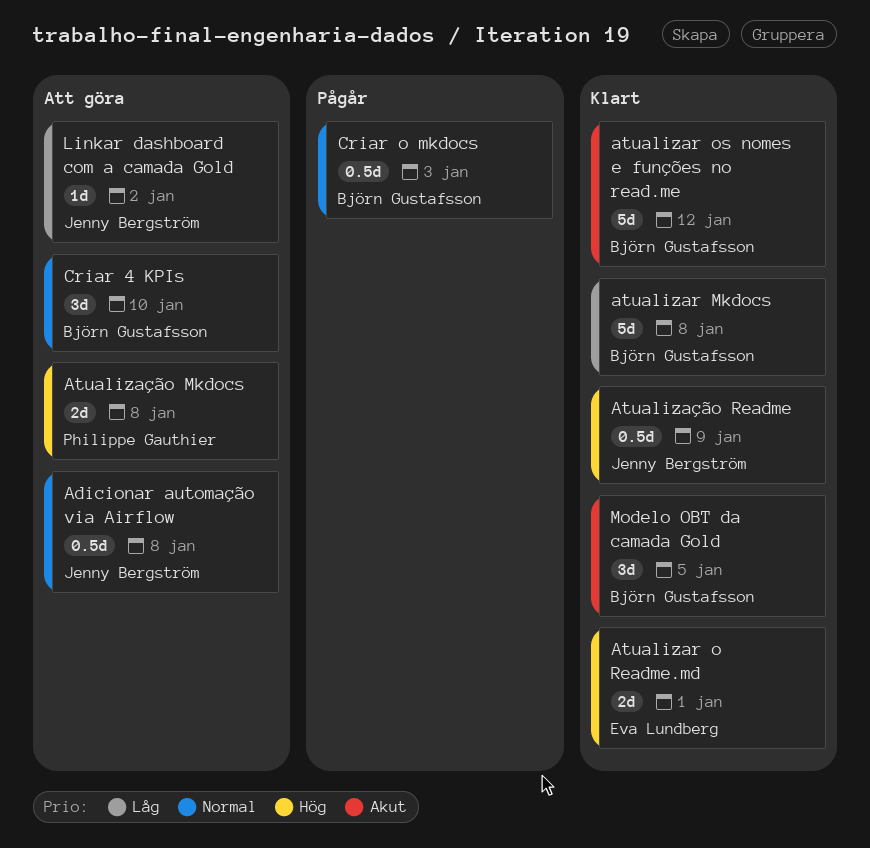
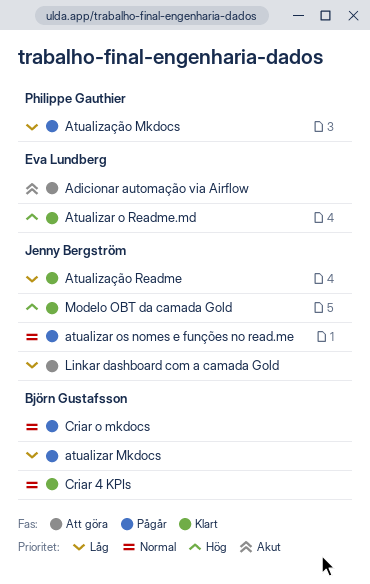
Adicionar automação via Airflow, owner: Jenny Bergström -> Eva Lundberg
Adicionar automação via Airflow, priority: Normal -> Akut
atualizar Mkdocs, status: Klart -> Pågår
atualizar os nomes e funções no read.me, status: Klart -> Pågår
atualizar os nomes e funções no read.me, owner: Björn Gustafsson -> Jenny Bergström
atualizar os nomes e funções no read.me, priority: Akut -> Normal
Atualização Mkdocs, status: Att göra -> Pågår
Atualização Mkdocs, priority: Hög -> Låg
Atualização Readme, priority: Hög -> Låg
Criar 4 KPIs, status: Att göra -> Klart
Modelo OBT da camada Gold, owner: Björn Gustafsson -> Jenny Bergström
Modelo OBT da camada Gold, priority: Akut -> Hög

